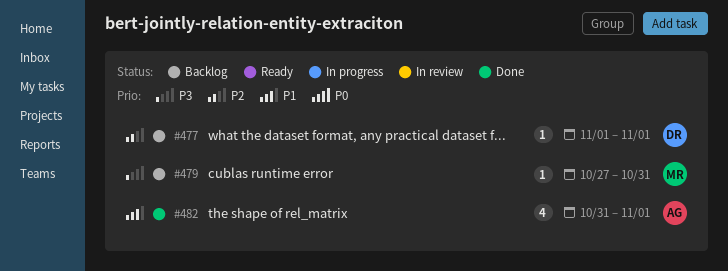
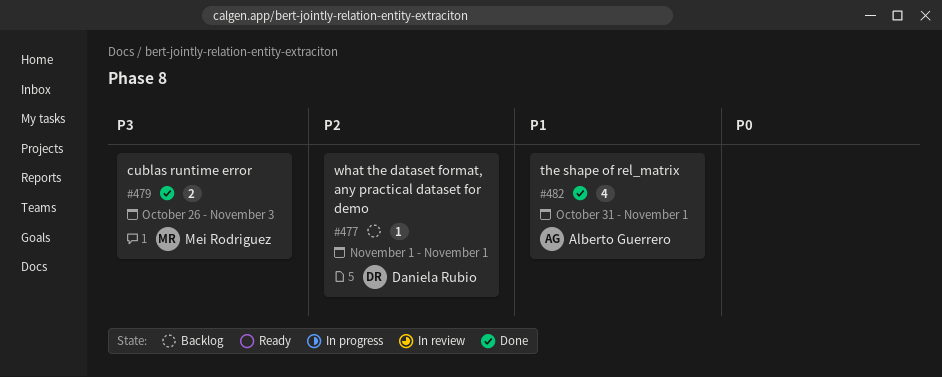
#479, status: Backlog -> Done
#479, estimate: 1 -> 2
#479, start: Oct 27 -> Oct 26
#479, due: Oct 31 -> Nov 3

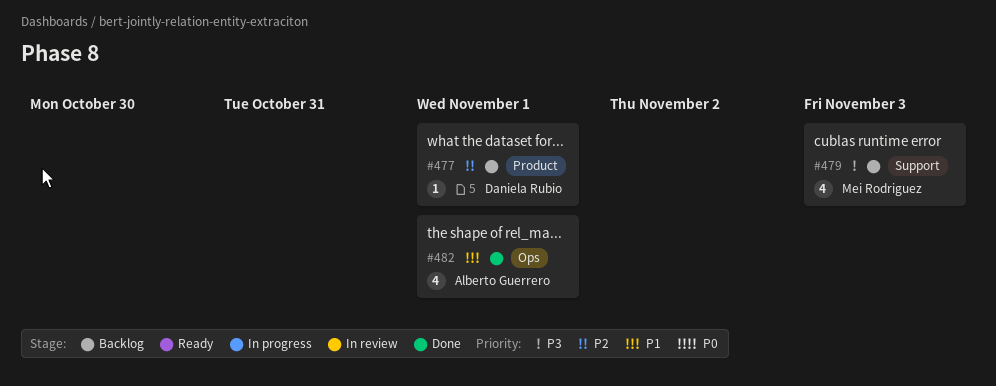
#479, status: Done -> Backlog
#479, estimate: 2 -> 4

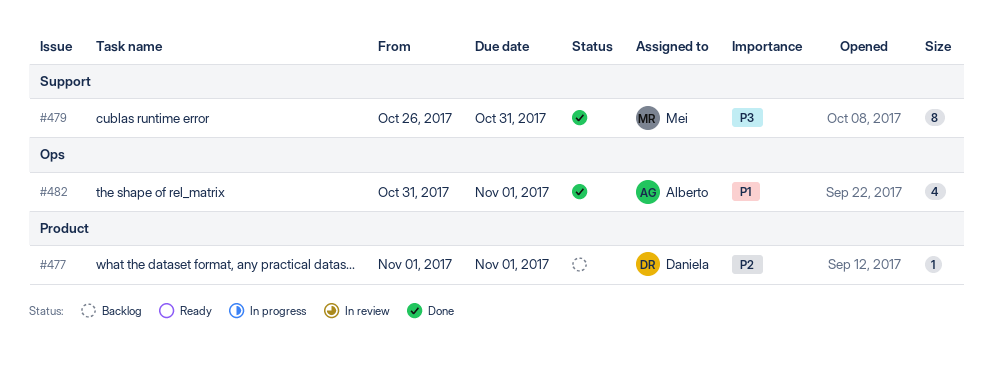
#479, status: Backlog -> Done
#479, estimate: 4 -> 8
#479, due: Nov 3 -> Oct 31

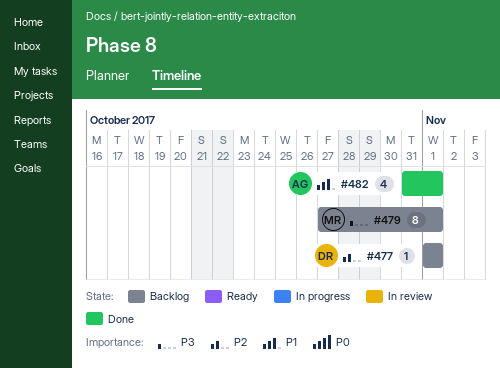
#479, status: Done -> Backlog
#479, start: Oct 26 -> Oct 27
#479, due: Oct 31 -> Nov 1

